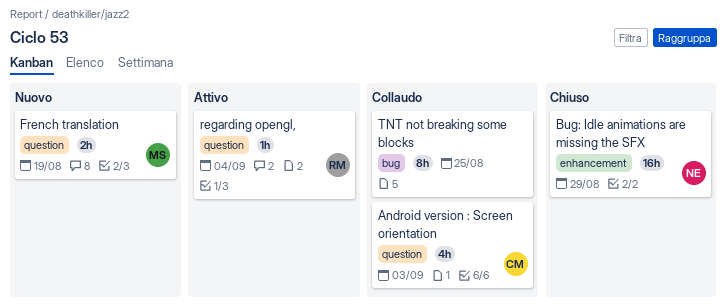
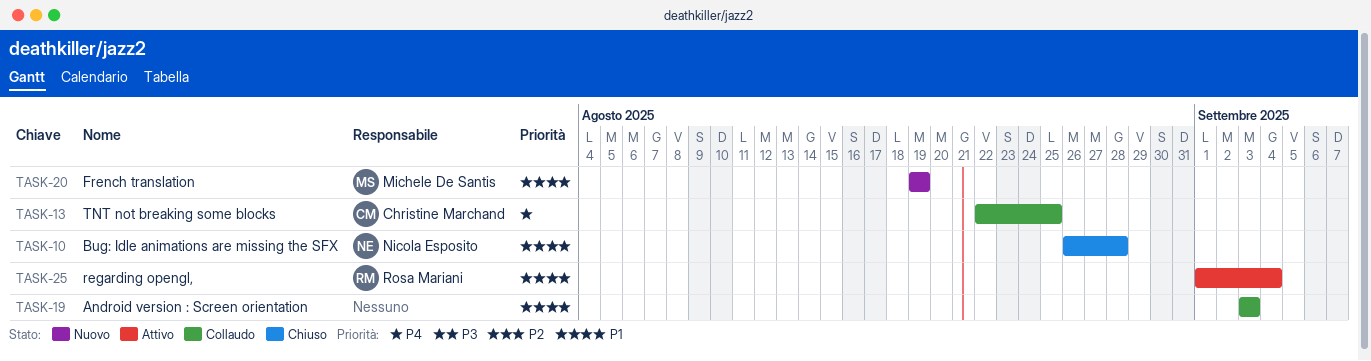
Android version : Screen orientation, owner: Christine Marchand -> none
Bug: Idle animations are missing the SFX, due: Aug 29 -> Aug 28
TNT not breaking some blocks, owner: none -> Christine Marchand

